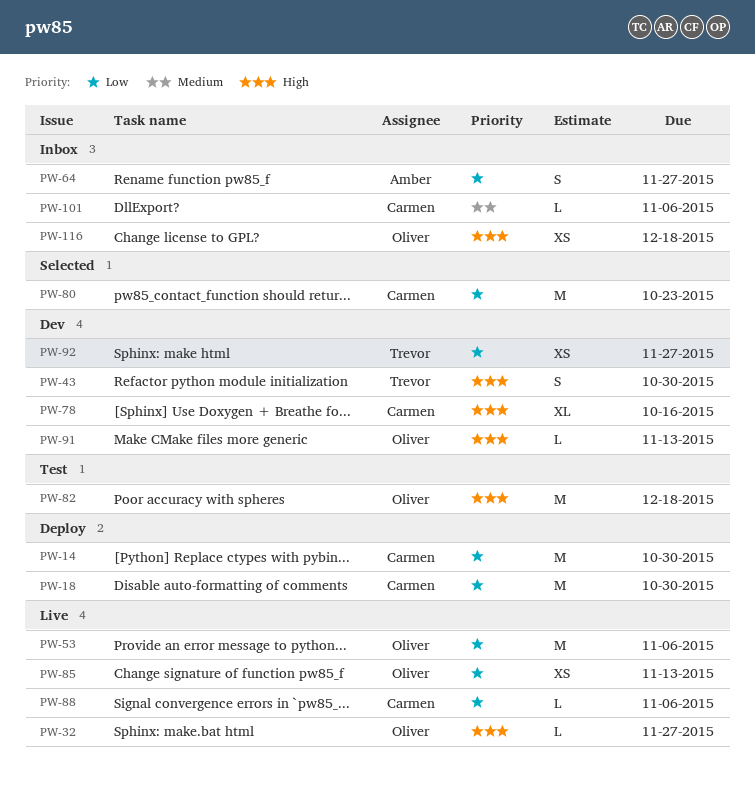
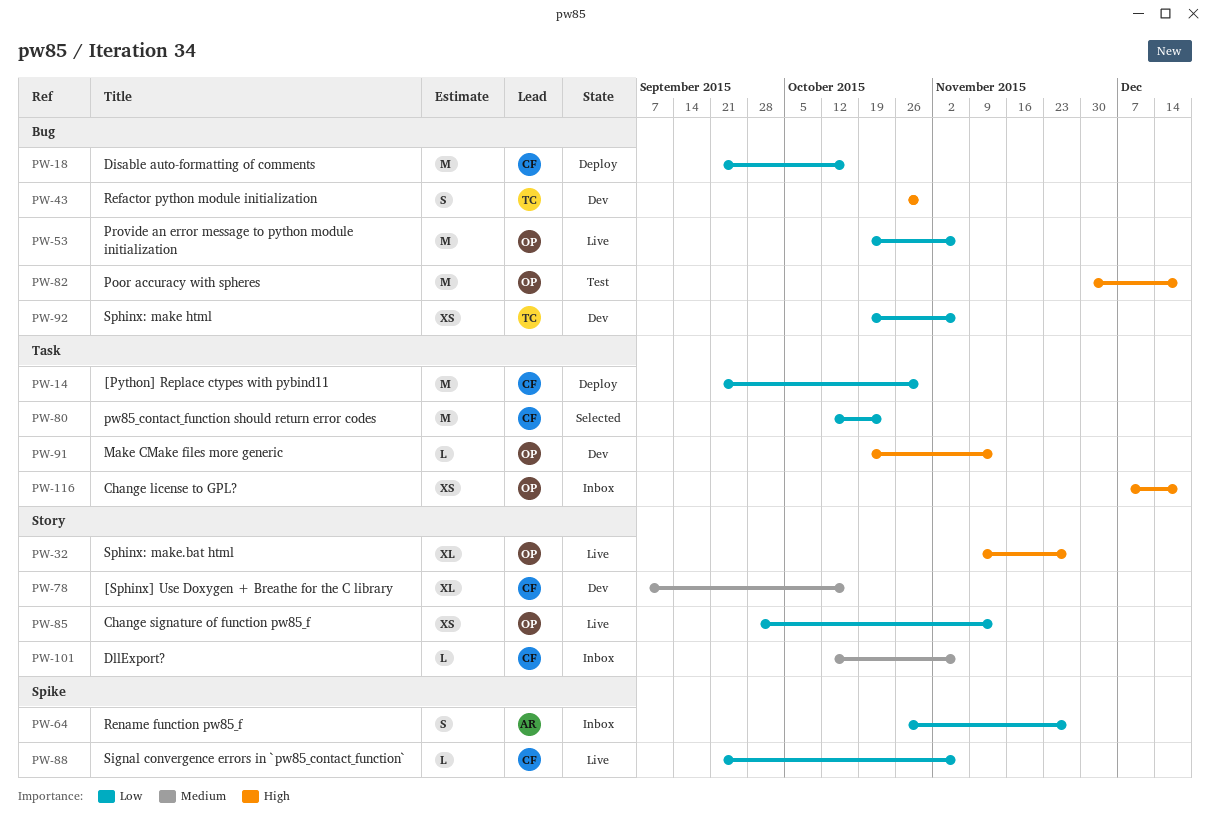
PW-18, due: Oct 30 -> Oct 16
PW-32, estimate: L -> XL
PW-78, priority: High -> Medium
PW-92, due: Nov 27 -> Nov 6

